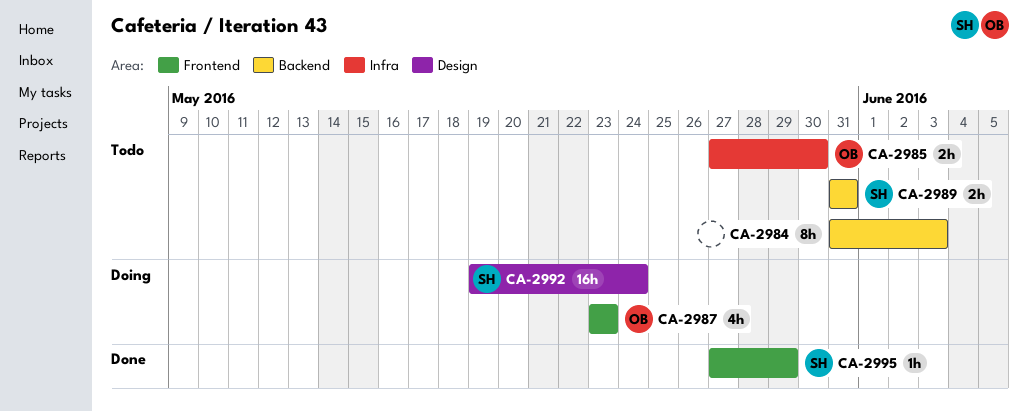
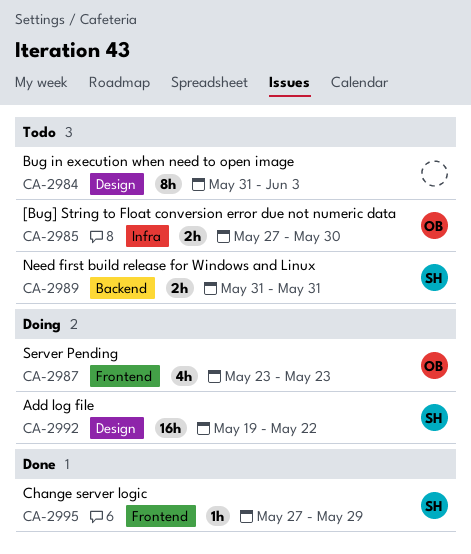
CA-2984, label: Backend -> Design
CA-2992, due: May 24 -> May 22

